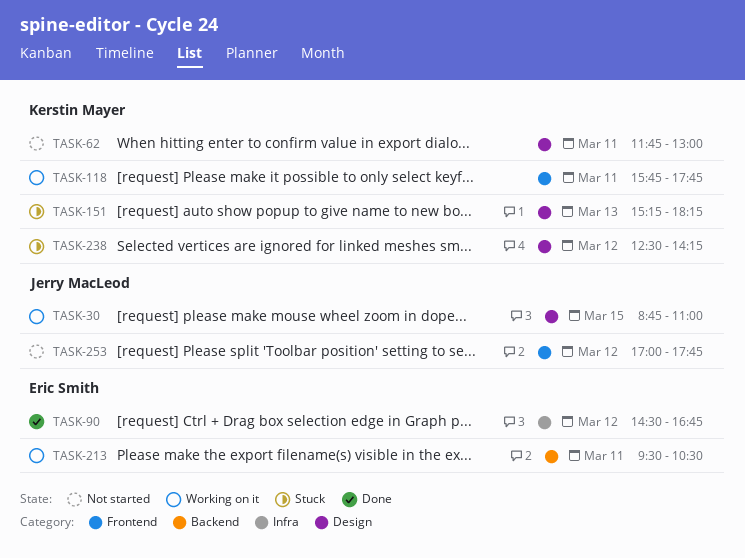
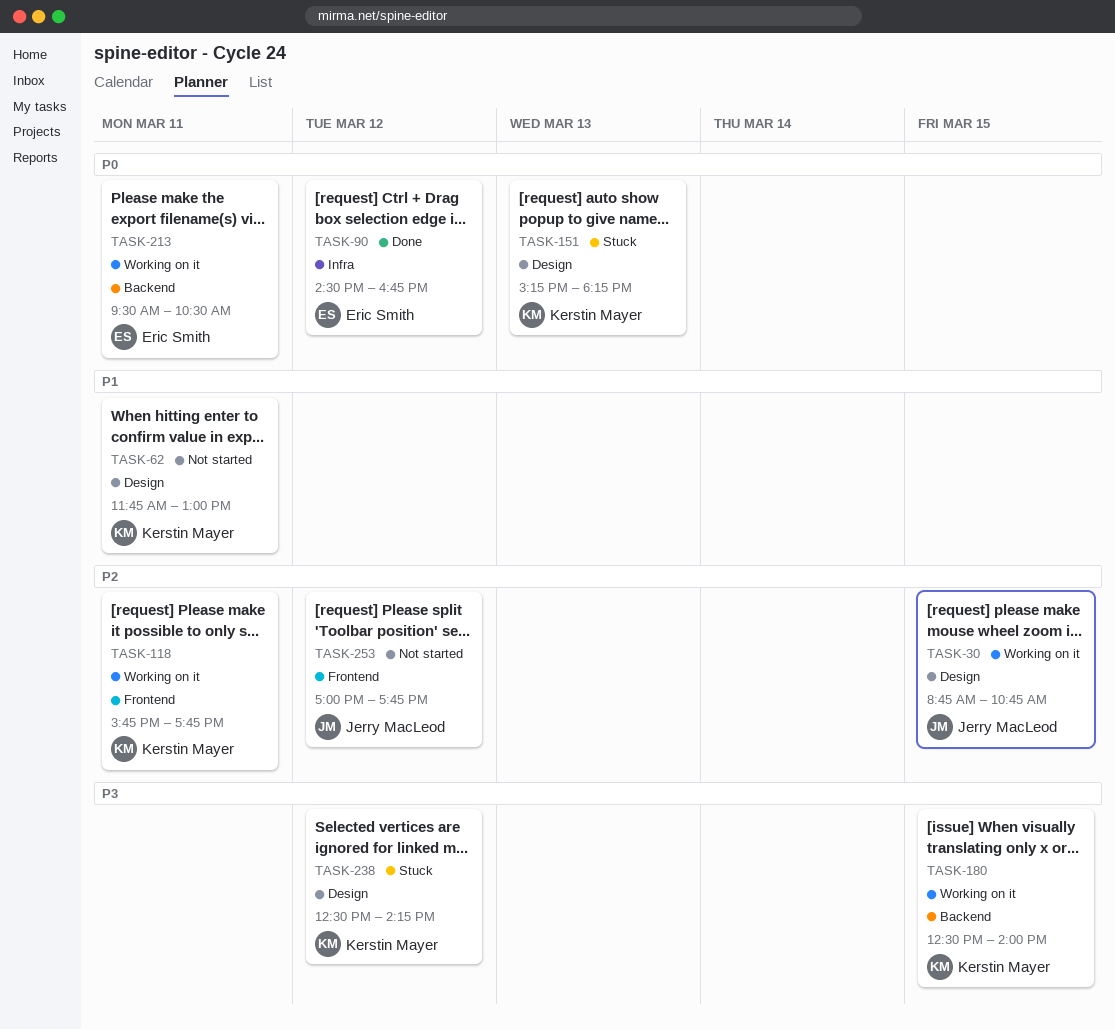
TASK-30, ends: 11:00 -> 10:45
TASK-180: none -> present

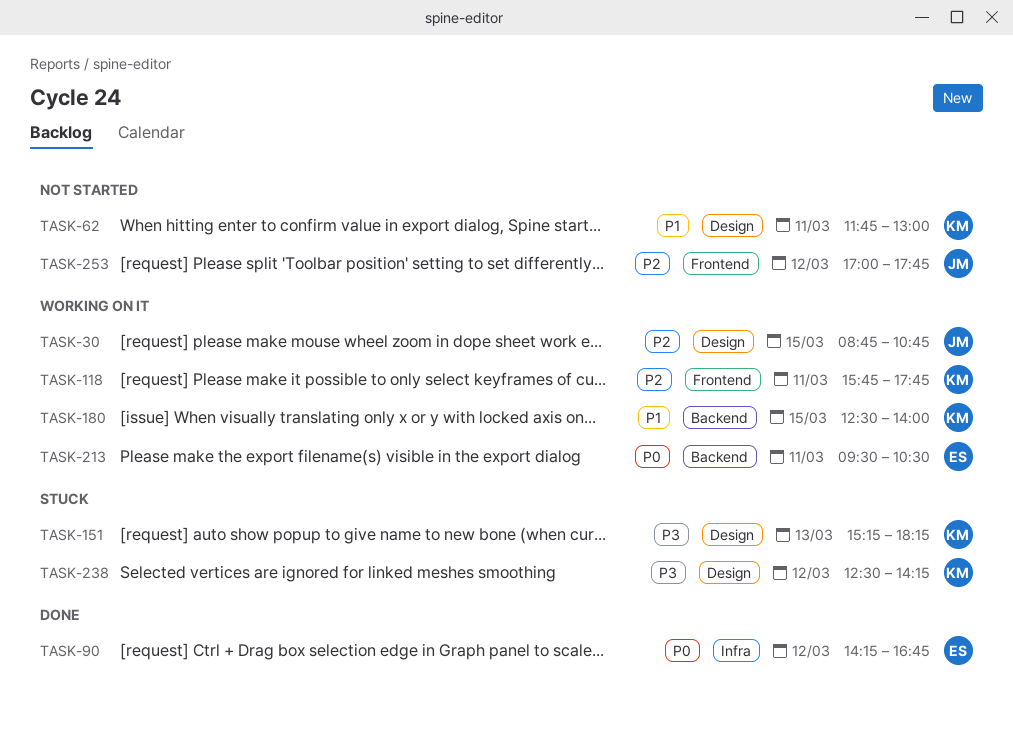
TASK-90, begins: 14:30 -> 14:15
TASK-151, priority: P0 -> P3
TASK-180, priority: P3 -> P1

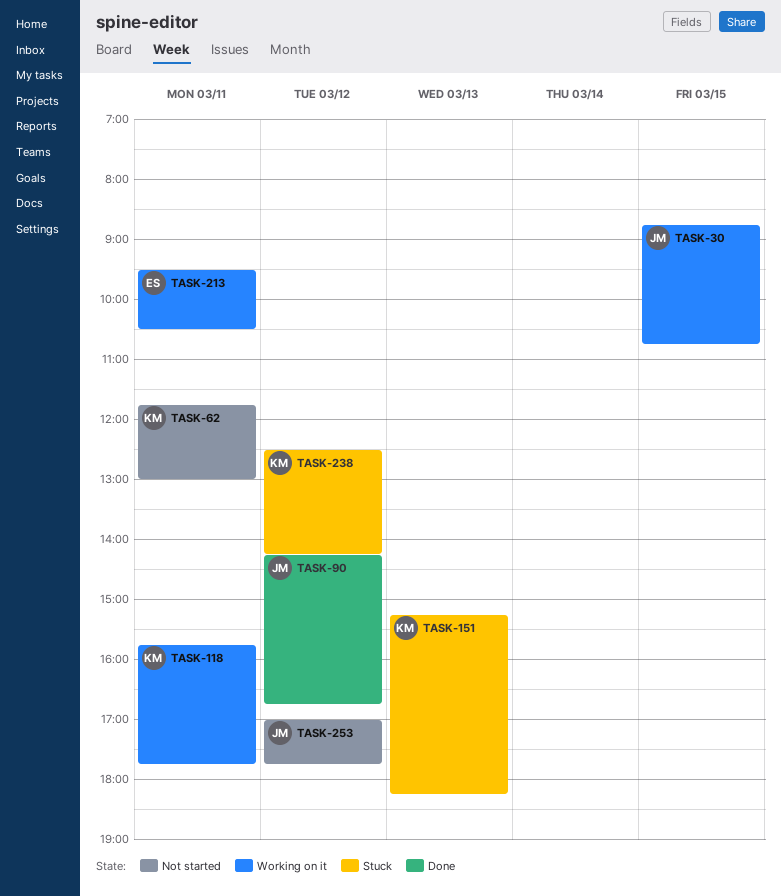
TASK-90, owner: ES -> JM
TASK-180: present -> none

